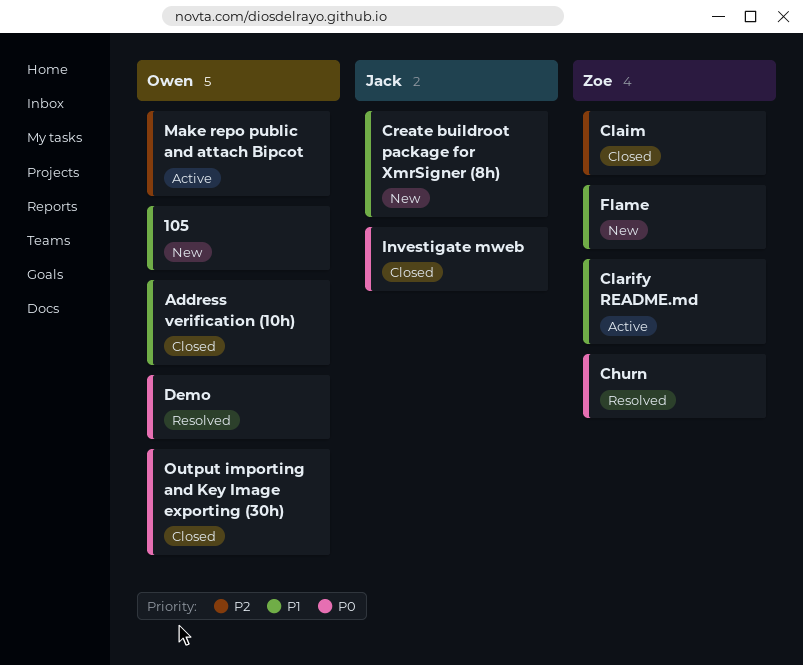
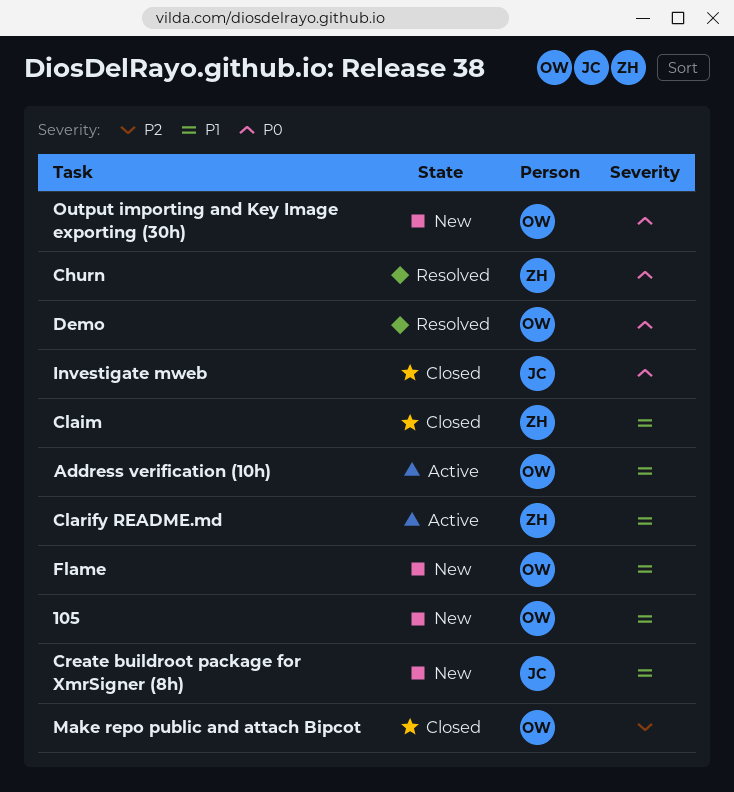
Address verification (10h), status: Closed -> Active
Claim, priority: P2 -> P1
Flame, owner: Zoe -> Owen
Make repo public and attach Bipcot, status: Active -> Closed
Output importing and Key Image exporting (30h), status: Closed -> New

